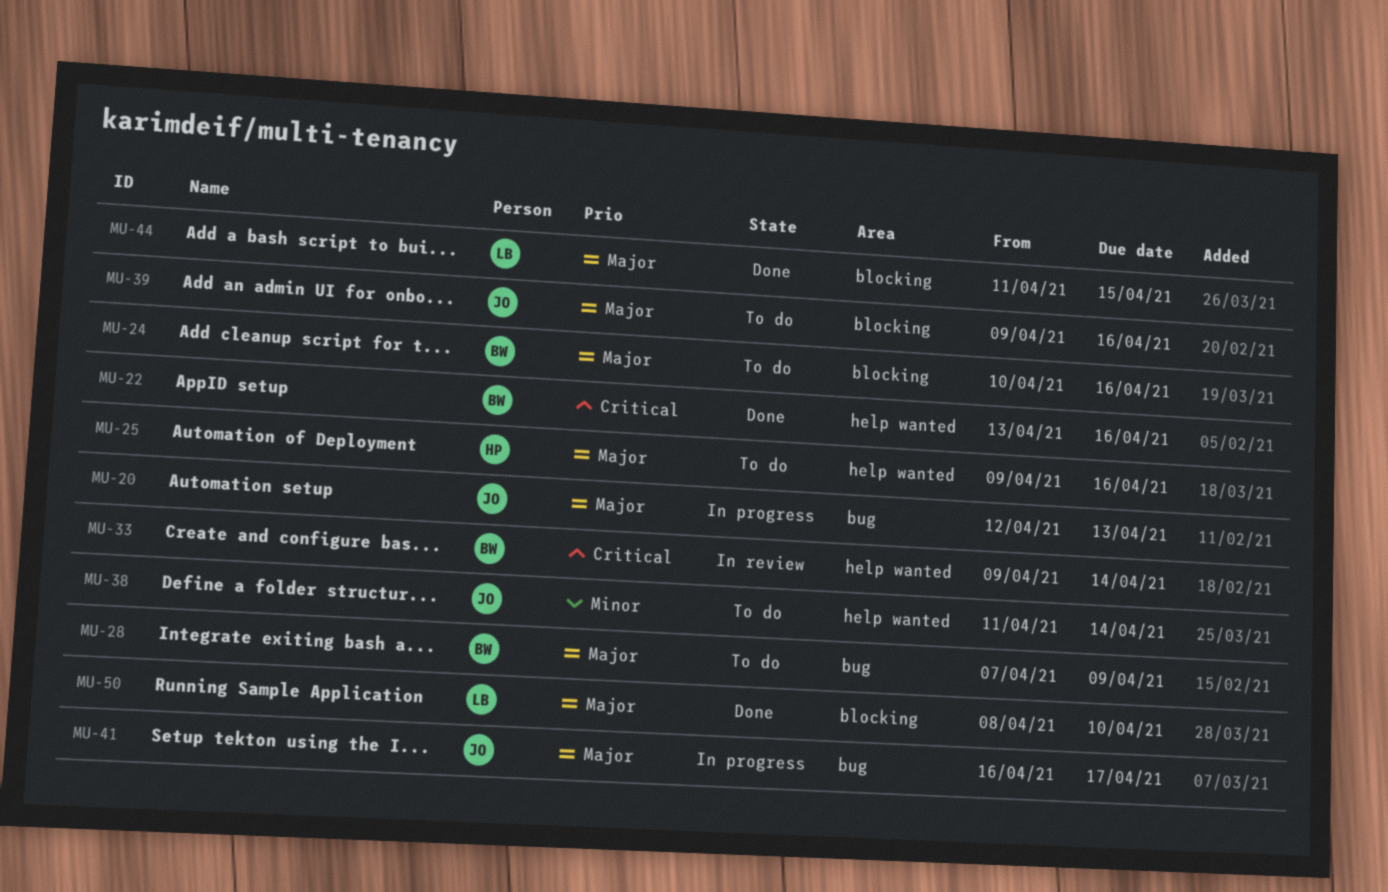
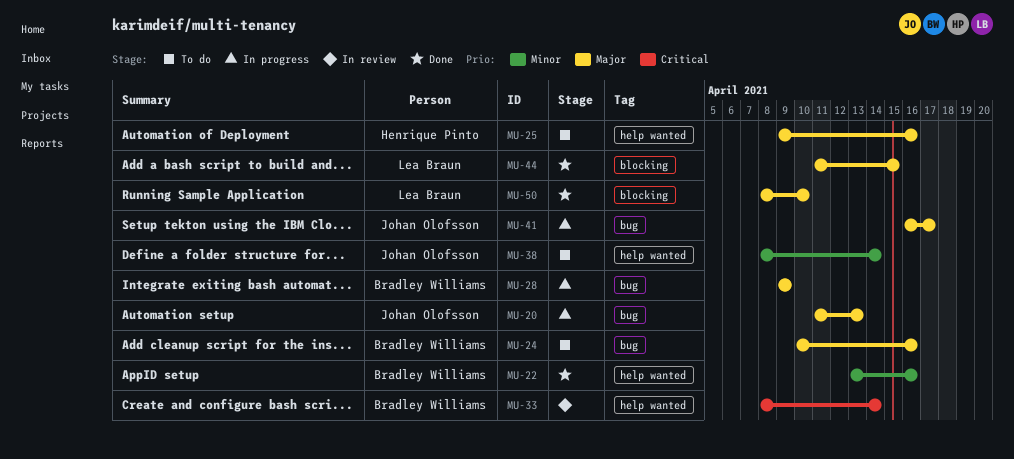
MU-20, start: Apr 12 -> Apr 11
MU-22, priority: Critical -> Minor
MU-24, label: blocking -> bug
MU-28, status: To do -> In progress
MU-28, start: Apr 7 -> Apr 9
MU-33, start: Apr 9 -> Apr 8
MU-38, start: Apr 11 -> Apr 8
MU-39: present -> none

